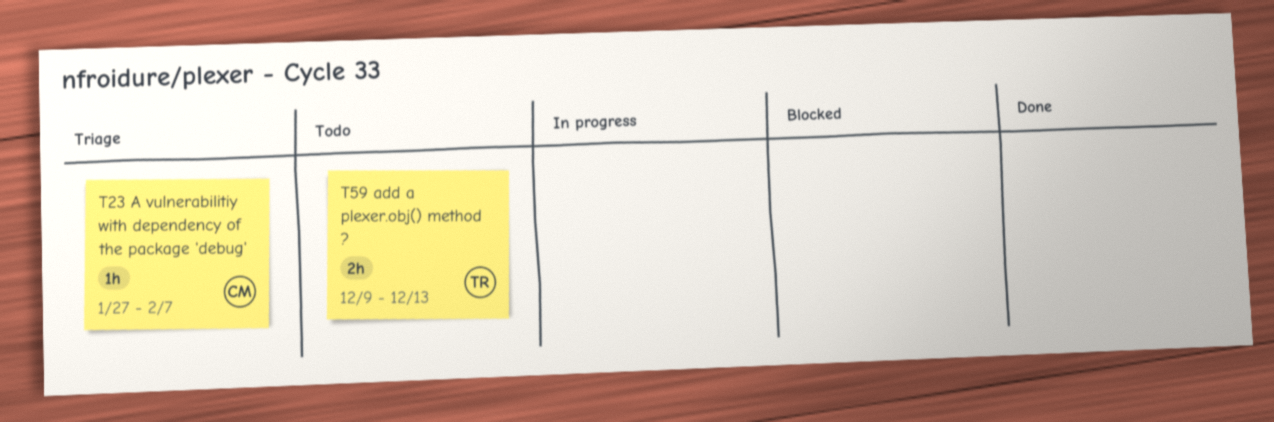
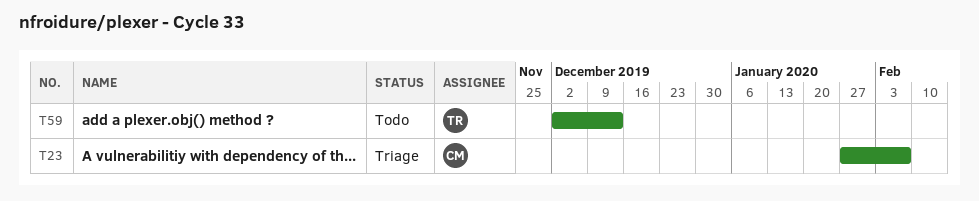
T59, start: Dec 9 -> Dec 2

